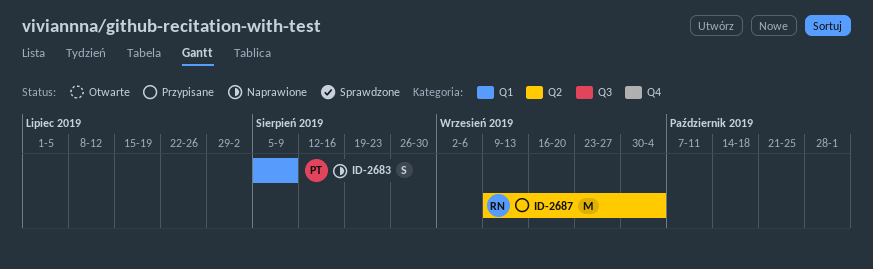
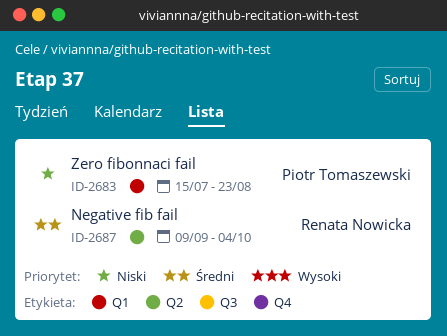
ID-2683, start: Aug 5 -> Jul 15
ID-2683, due: Aug 9 -> Aug 23

